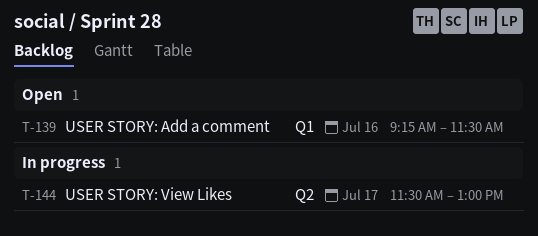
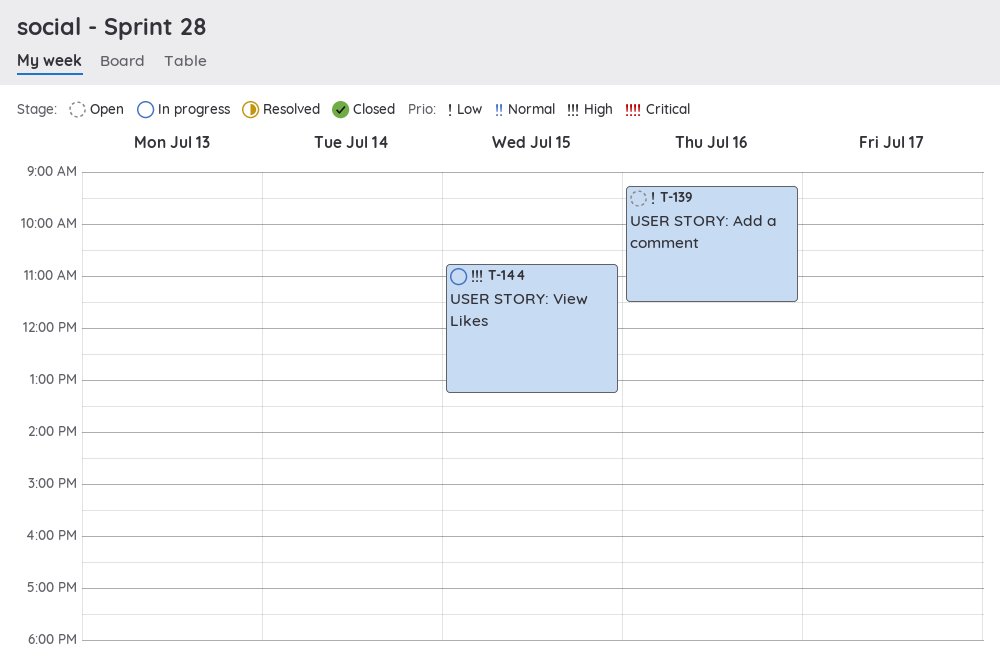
T-144, day: Jul 17 -> Jul 15
T-144, begins: 11:30 -> 10:45
T-144, ends: 13:00 -> 13:15

